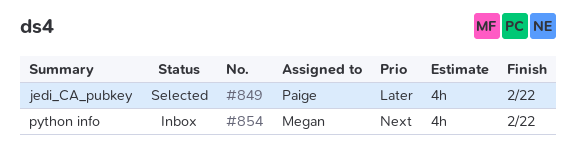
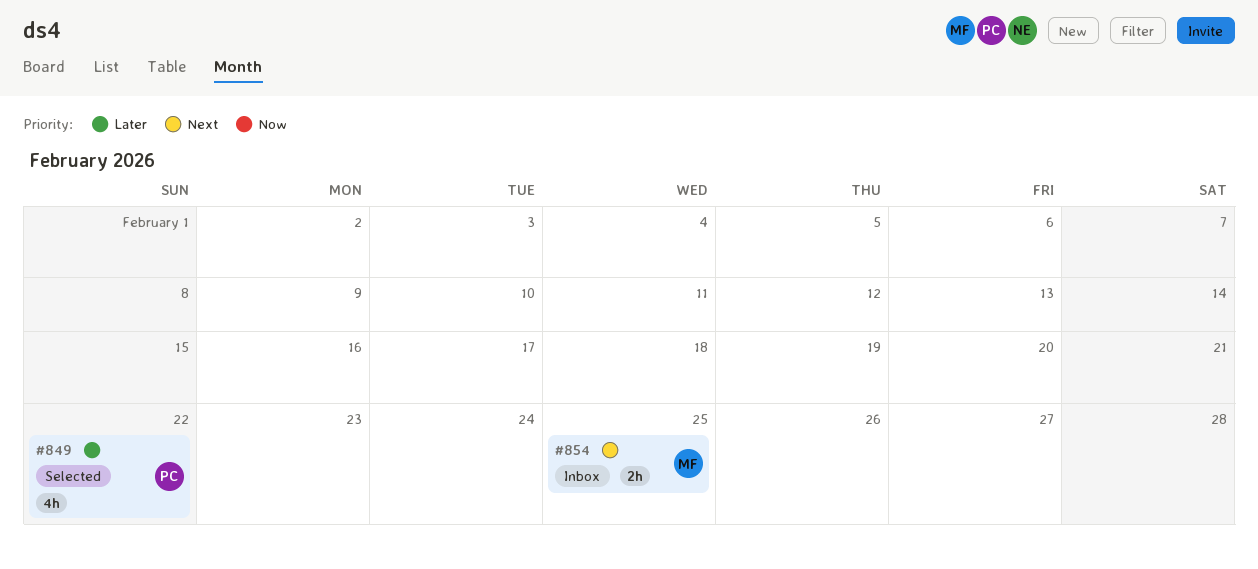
#854, estimate: 4h -> 2h
#854, due: Feb 22 -> Feb 25

